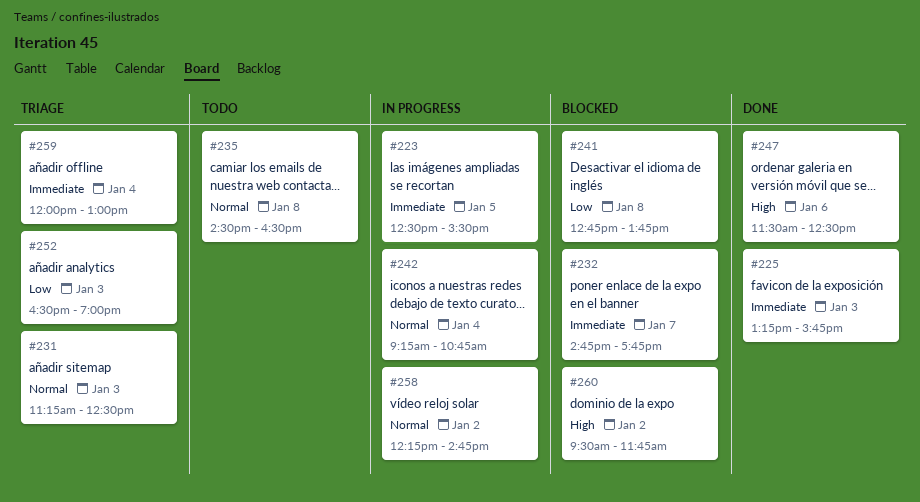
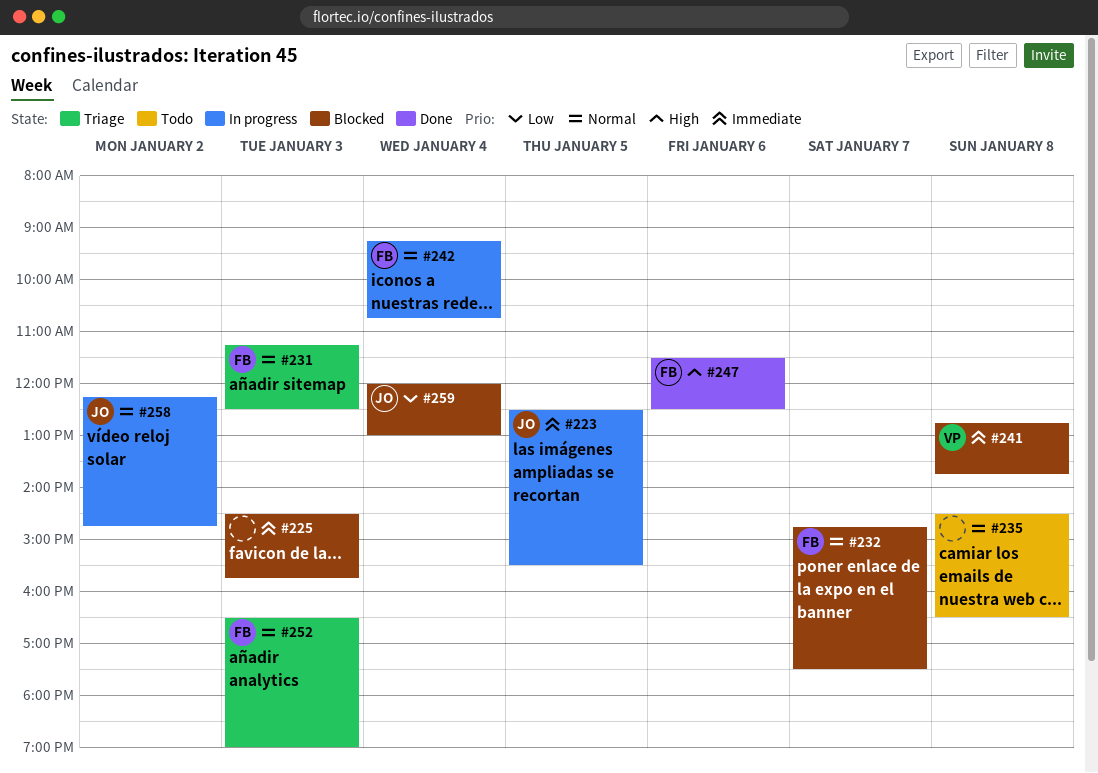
#225, status: Done -> Blocked
#225, begins: 13:15 -> 14:30
#232, priority: Immediate -> Normal
#232, ends: 17:45 -> 17:30
#241, priority: Low -> Immediate
#252, priority: Low -> Normal
#259, status: Triage -> Blocked
#259, priority: Immediate -> Low
#260: present -> none

